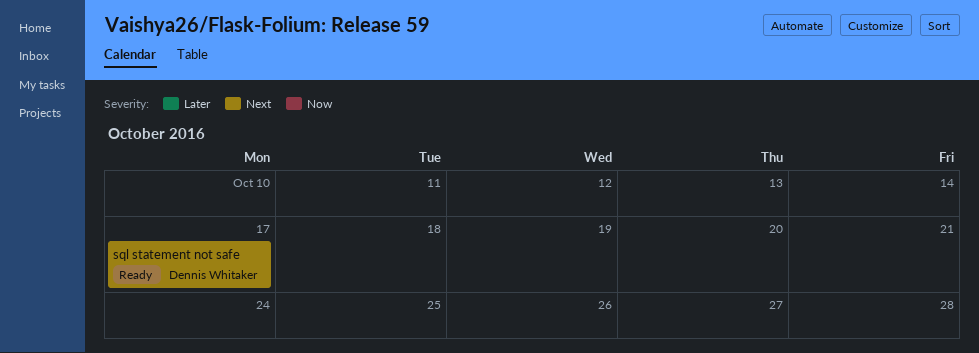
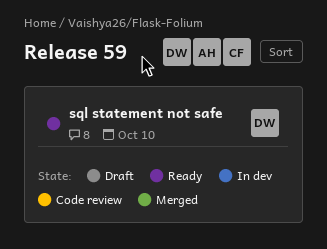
sql statement not safe, due: Oct 17 -> Oct 10

